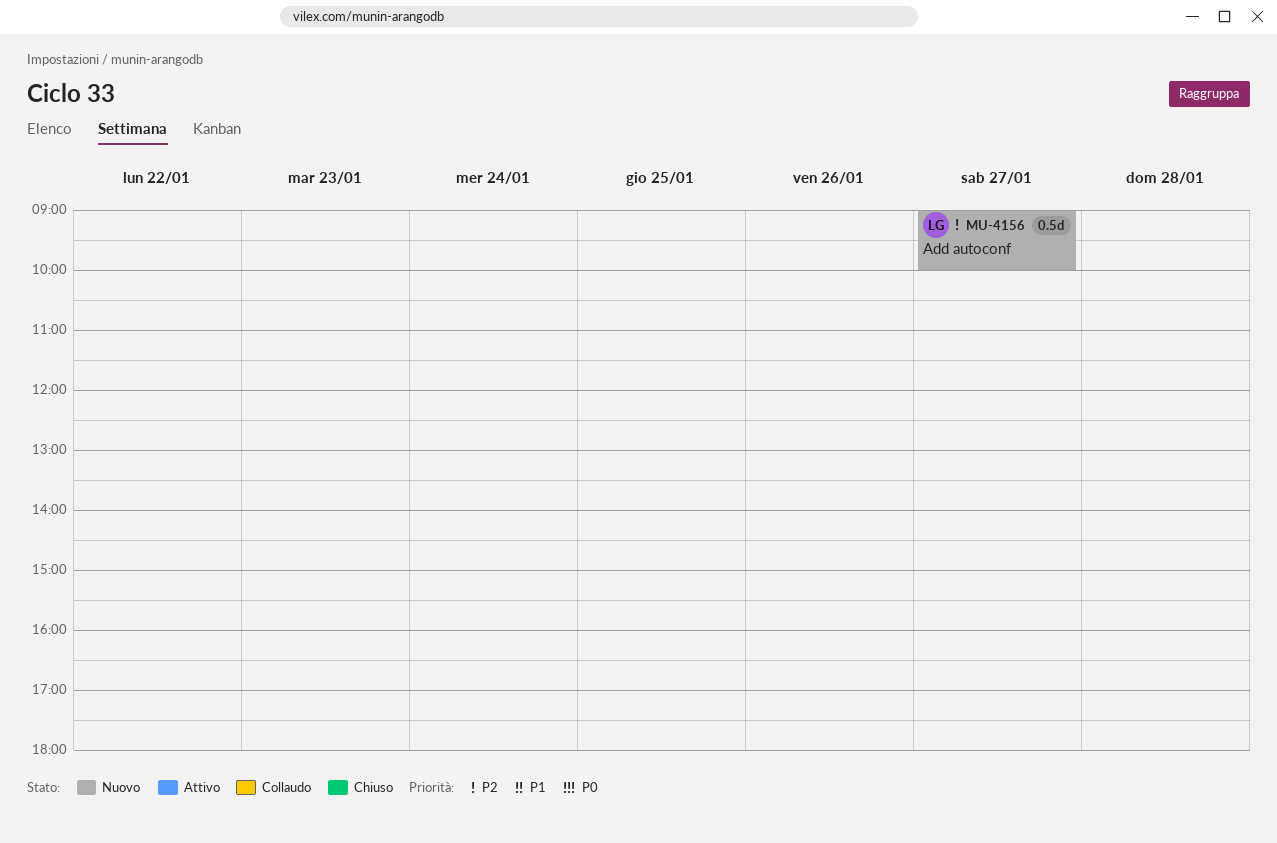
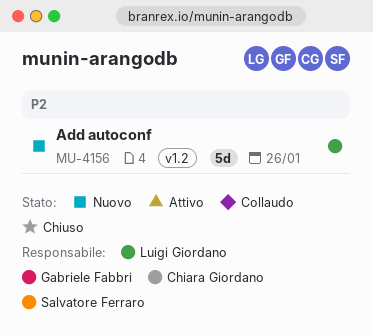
MU-4156, estimate: 0.5d -> 5d
MU-4156, day: Jan 27 -> Jan 26

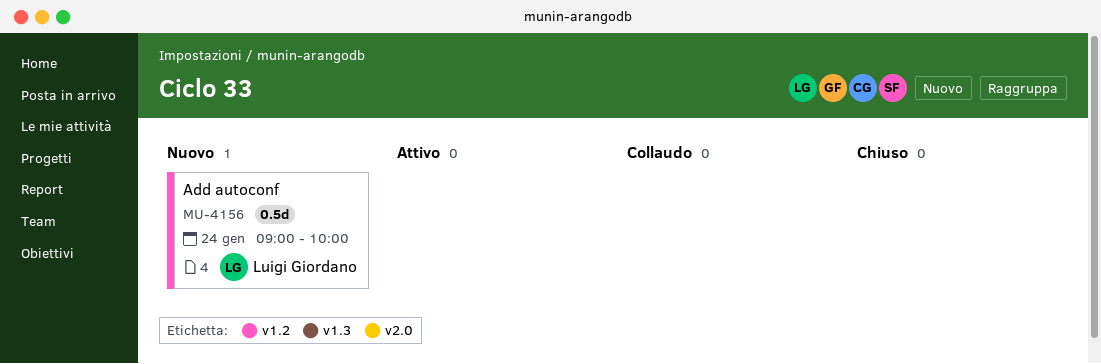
MU-4156, estimate: 5d -> 0.5d
MU-4156, day: Jan 26 -> Jan 24

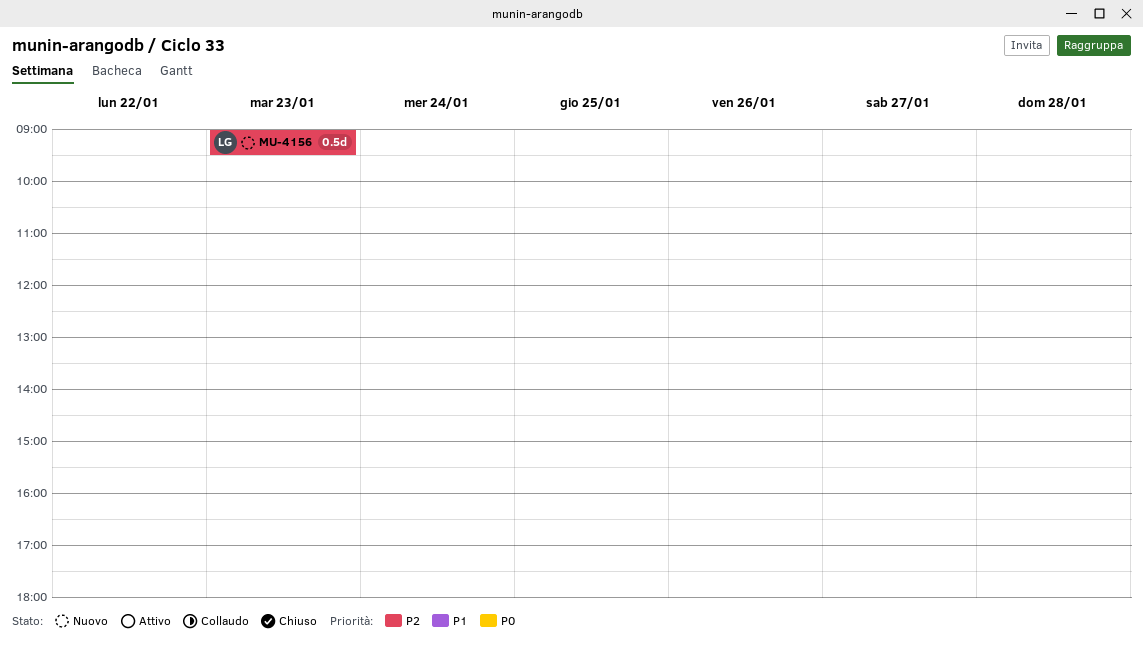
MU-4156, day: Jan 24 -> Jan 23
MU-4156, ends: 10:00 -> 09:30

